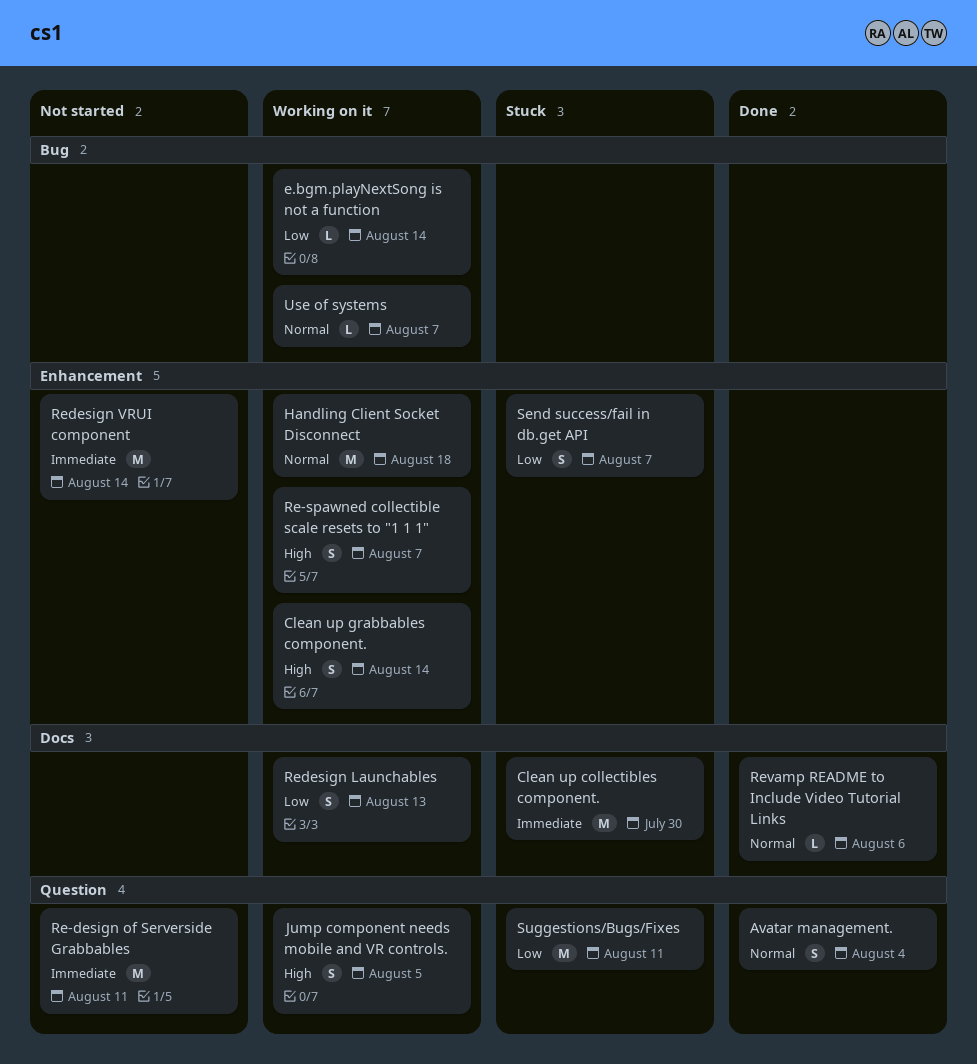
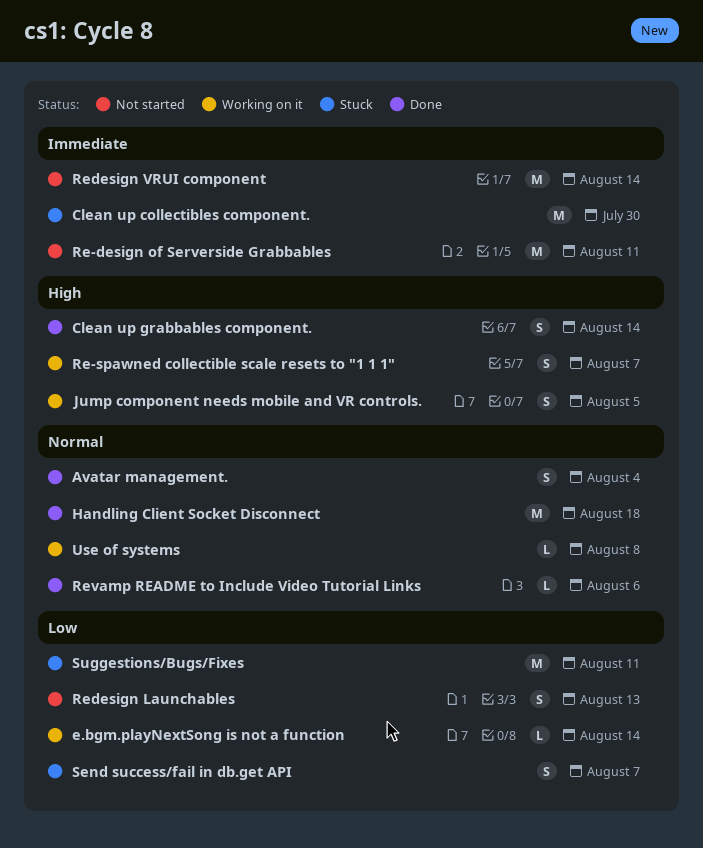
Clean up grabbables component., status: Working on it -> Done
Handling Client Socket Disconnect, status: Working on it -> Done
Redesign Launchables, status: Working on it -> Not started
Use of systems, due: Aug 7 -> Aug 8

